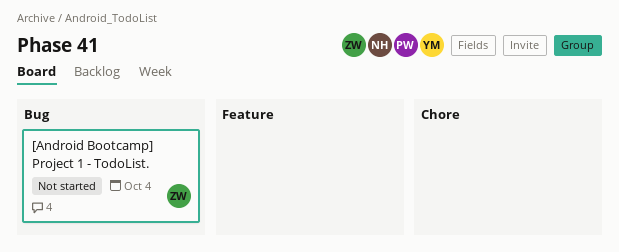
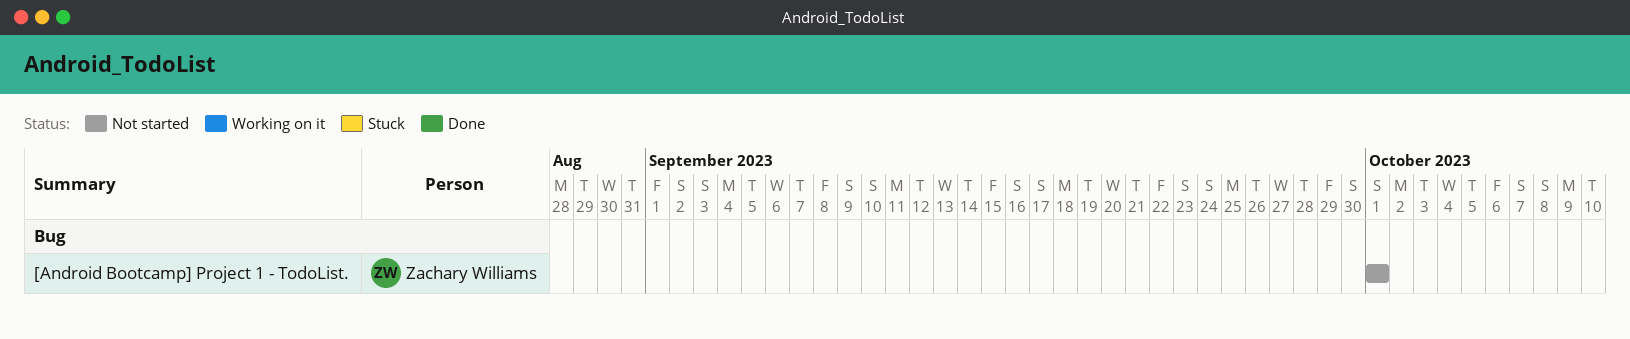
[Android Bootcamp] Project 1 - TodoList., due: Oct 4 -> Oct 1

